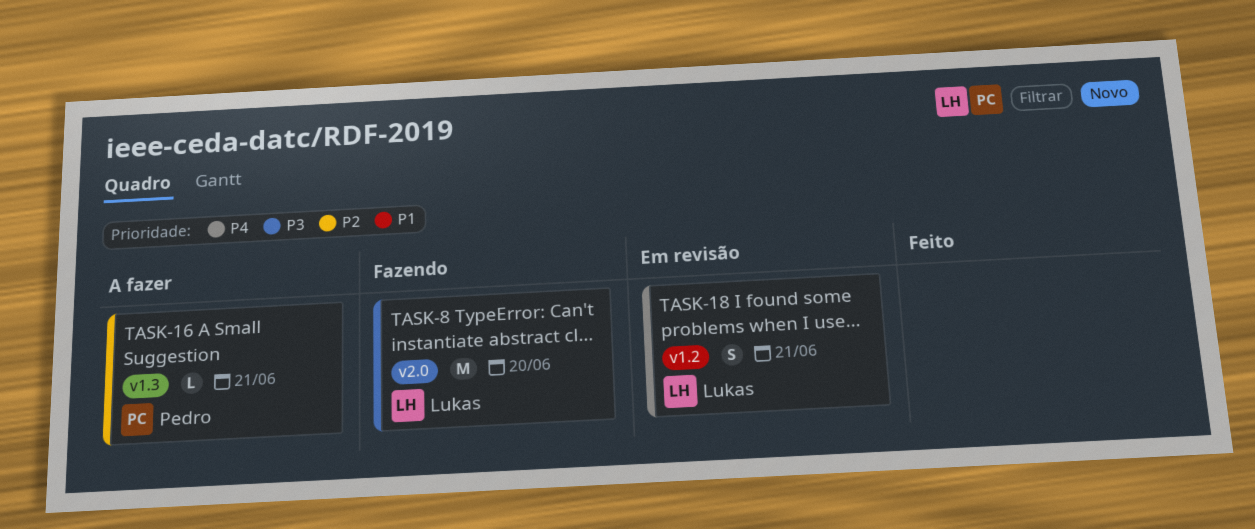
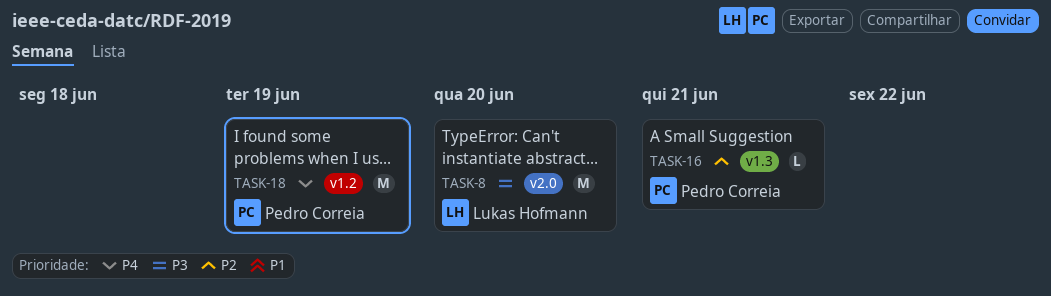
TASK-18, owner: Lukas Hofmann -> Pedro Correia
TASK-18, estimate: S -> M
TASK-18, due: Jun 21 -> Jun 19

